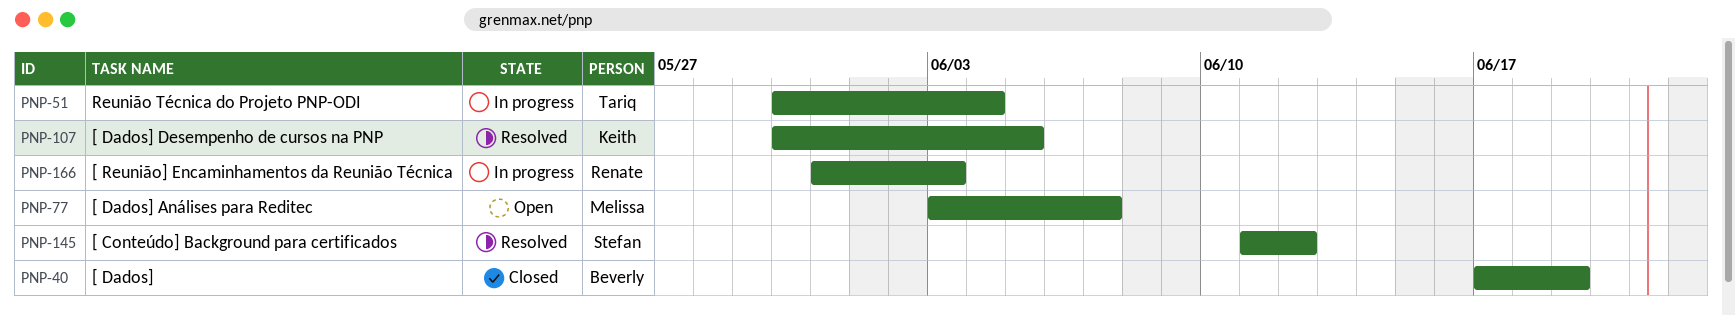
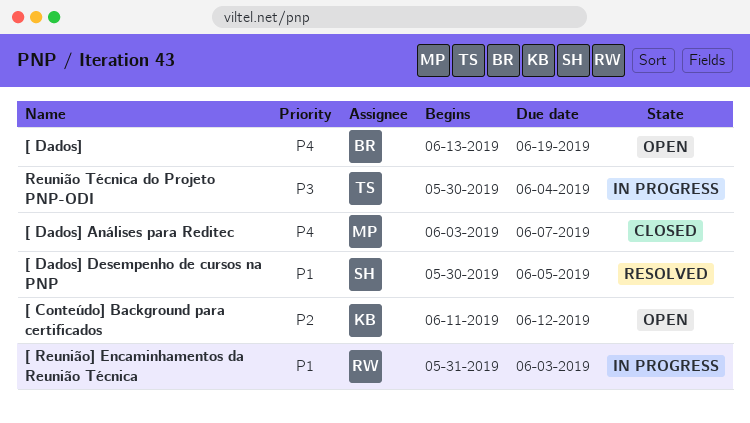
[ Conteúdo] Background para certificados, status: Resolved -> Open
[ Conteúdo] Background para certificados, owner: Stefan -> Keith
[ Dados], status: Closed -> Open
[ Dados], start: Jun 17 -> Jun 13
[ Dados] Análises para Reditec, status: Open -> Closed
[ Dados] Desempenho de cursos na PNP, owner: Keith -> Stefan

